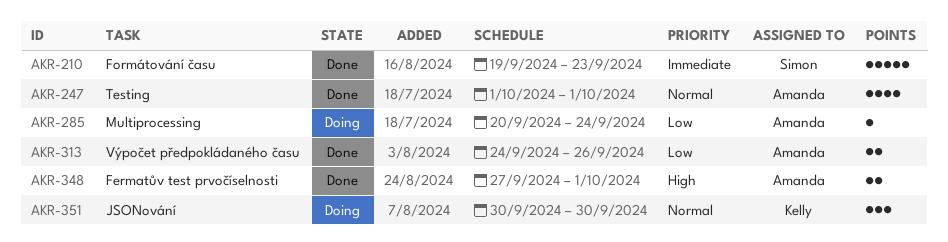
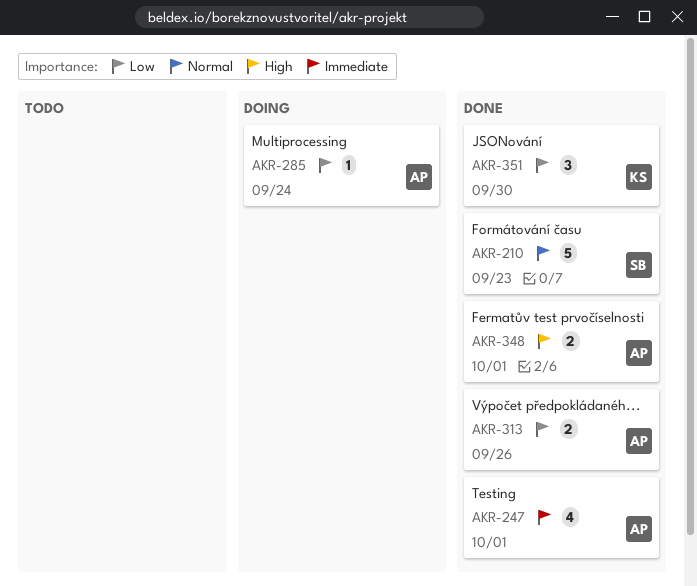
AKR-210, priority: Immediate -> Normal
AKR-247, priority: Normal -> Immediate
AKR-351, status: Doing -> Done
AKR-351, priority: Normal -> Low

